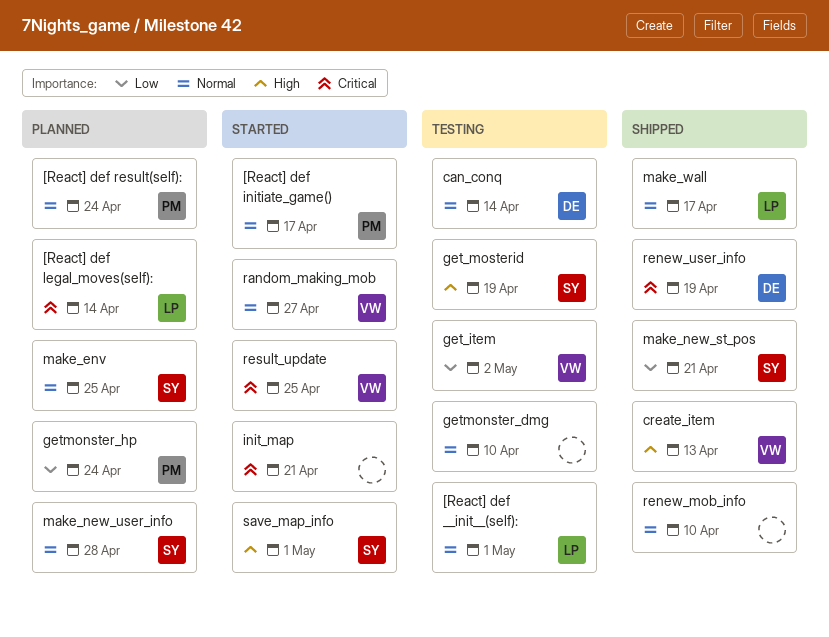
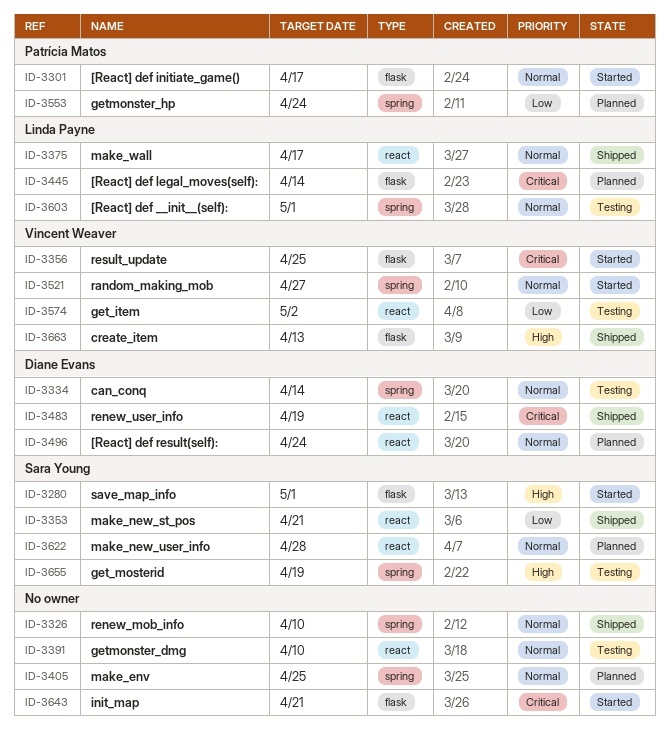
[React] def result(self):, owner: Patrícia Matos -> Diane Evans
make_env, owner: Sara Young -> none

